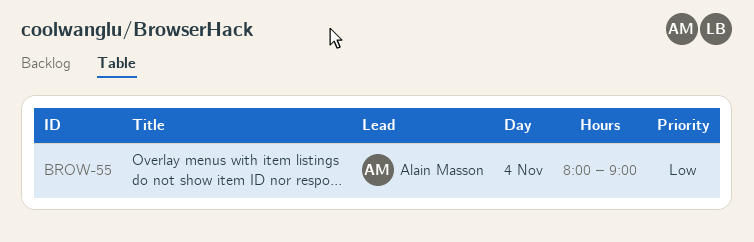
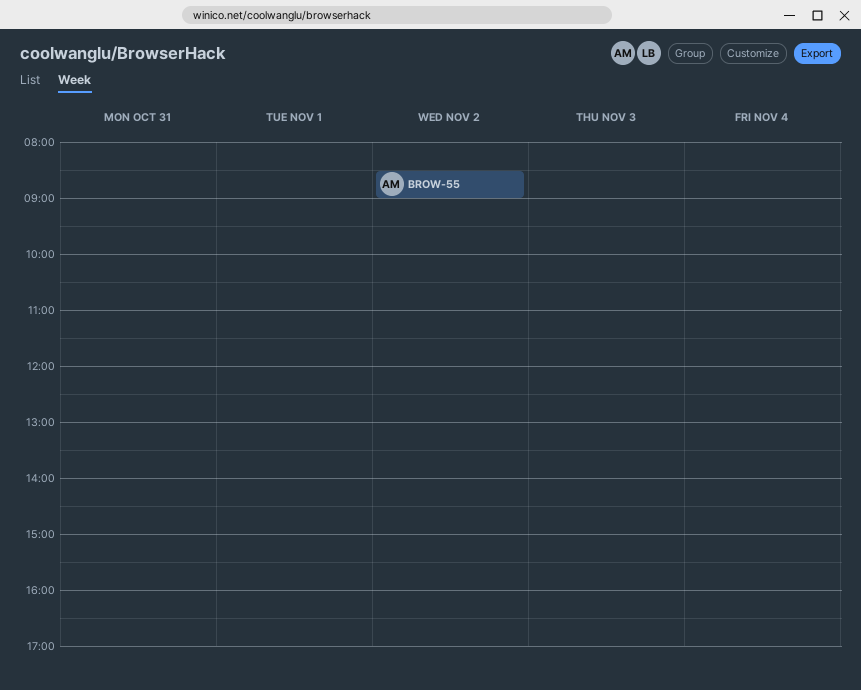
BROW-55, day: Nov 4 -> Nov 2
BROW-55, begins: 08:00 -> 08:30

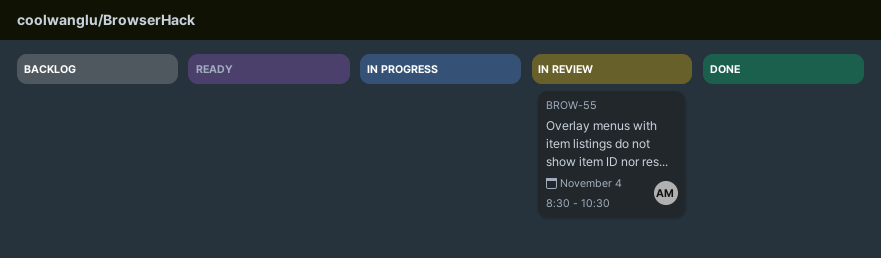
BROW-55, day: Nov 2 -> Nov 4
BROW-55, ends: 09:00 -> 10:30

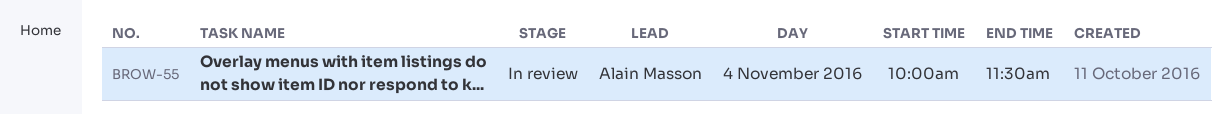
BROW-55, begins: 08:30 -> 10:00
BROW-55, ends: 10:30 -> 11:30

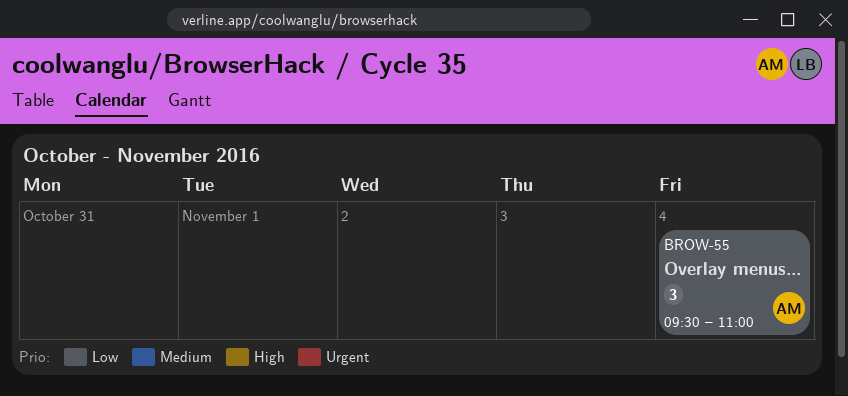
BROW-55, begins: 10:00 -> 09:30
BROW-55, ends: 11:30 -> 11:00

